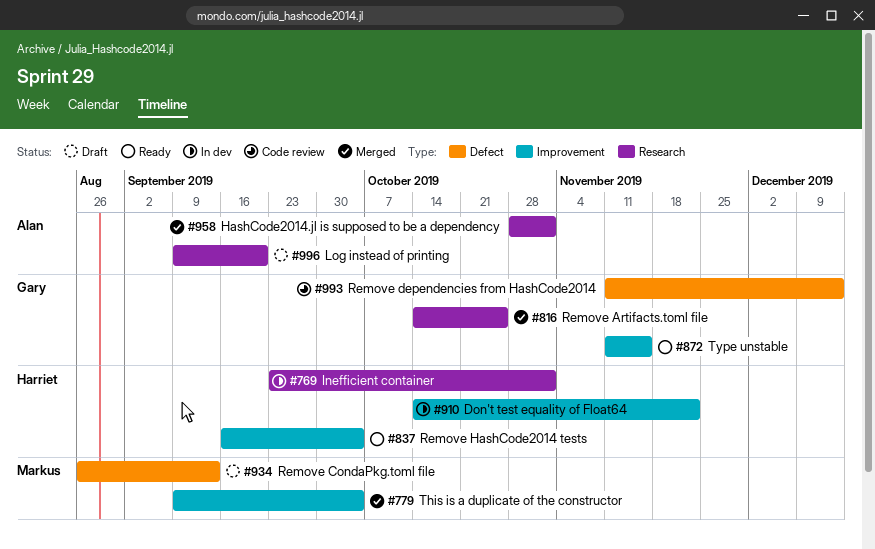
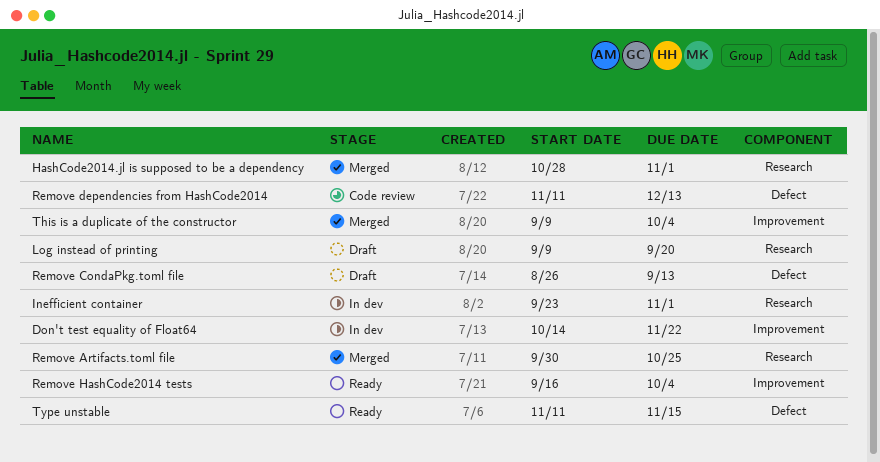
Remove Artifacts.toml file, start: Oct 14 -> Sep 30
Type unstable, label: Improvement -> Defect

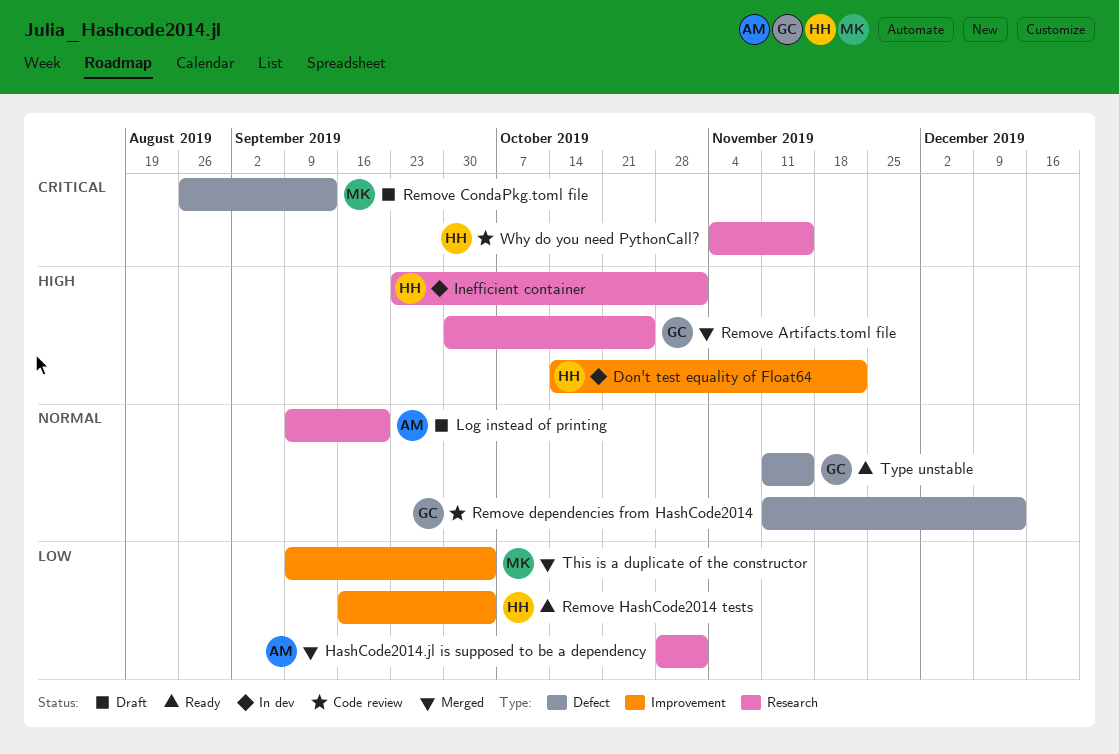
Why do you need PythonCall?: none -> present

